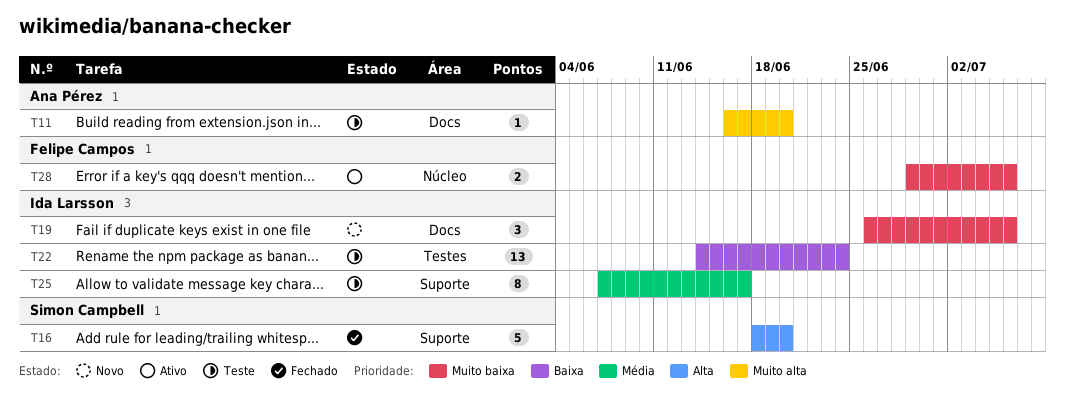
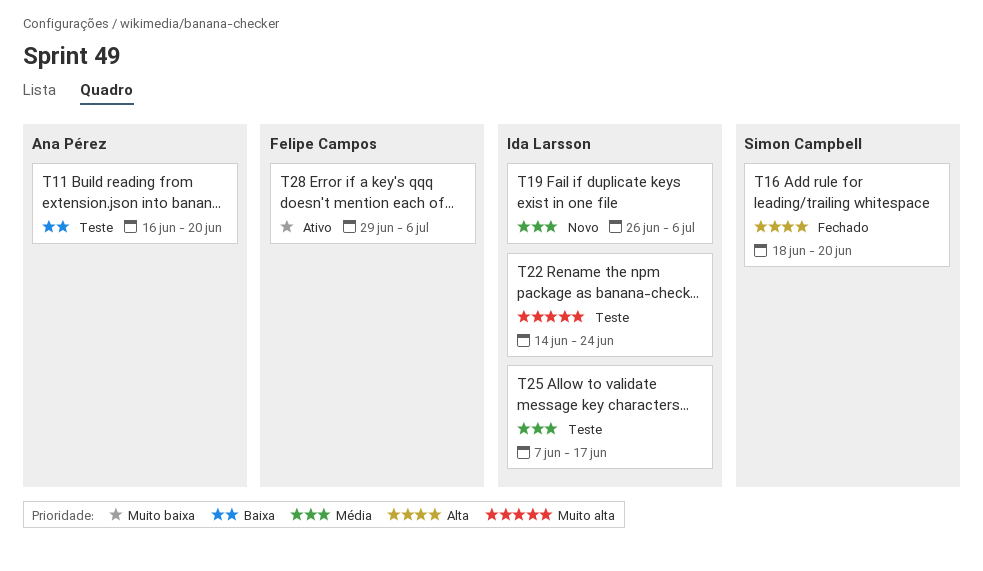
T11, priority: Muito alta -> Baixa
T19, priority: Muito baixa -> Média
T22, priority: Baixa -> Muito alta

